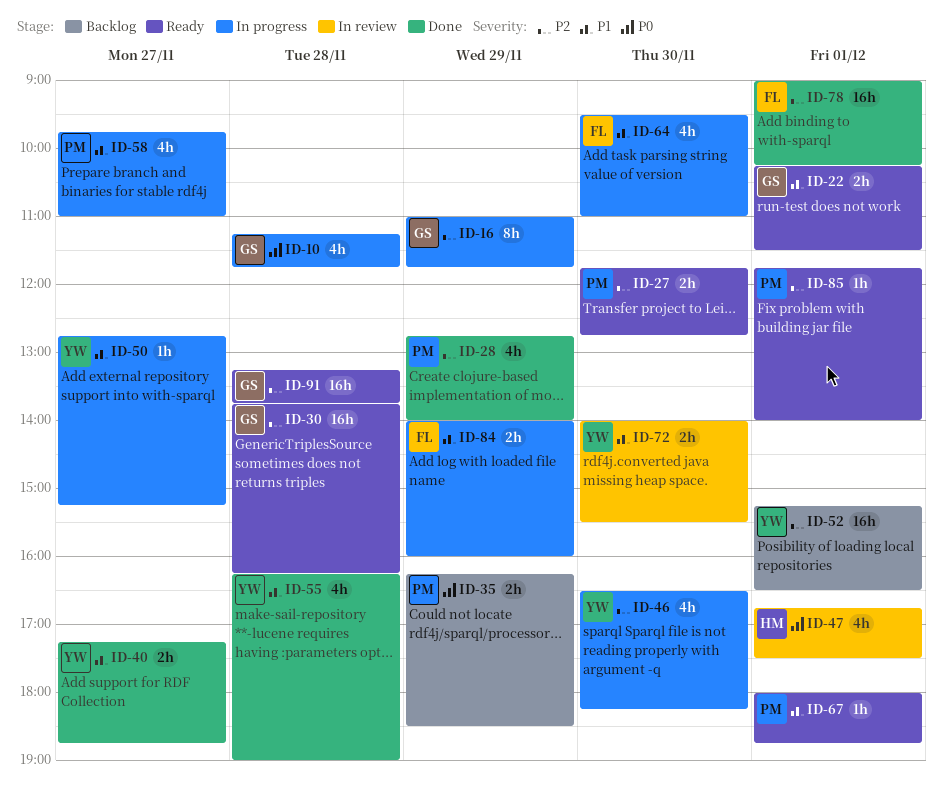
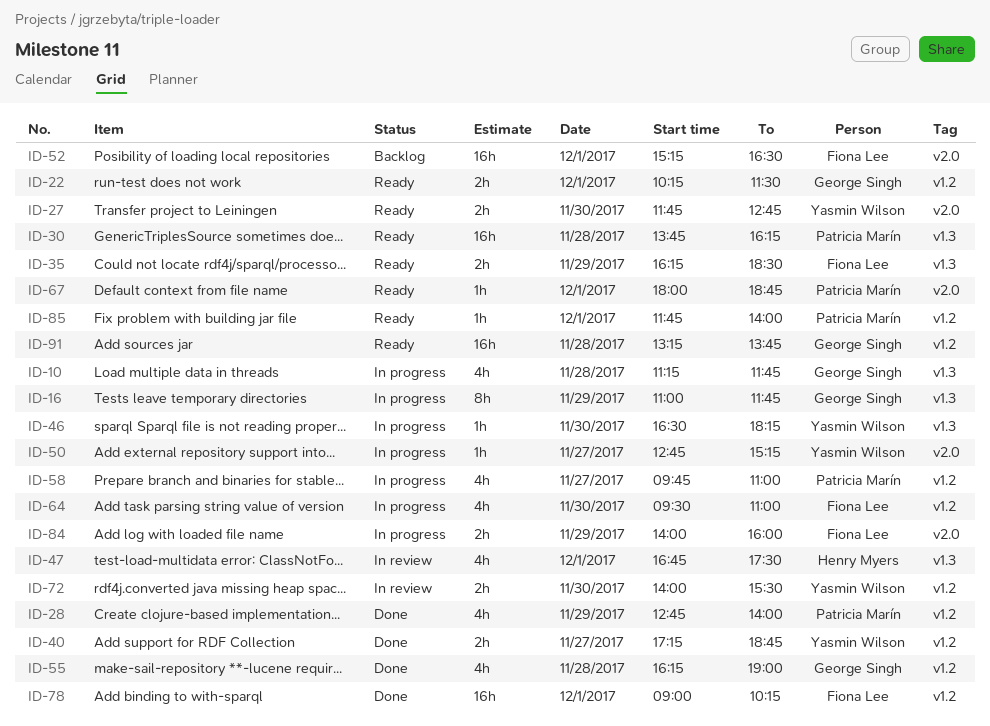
ID-27, owner: Patricia Marín -> Yasmin Wilson
ID-30, owner: George Singh -> Patricia Marín
ID-35, status: Backlog -> Ready
ID-35, owner: Patricia Marín -> Fiona Lee
ID-46, estimate: 4h -> 1h
ID-52, owner: Yasmin Wilson -> Fiona Lee
ID-55, owner: Yasmin Wilson -> George Singh

